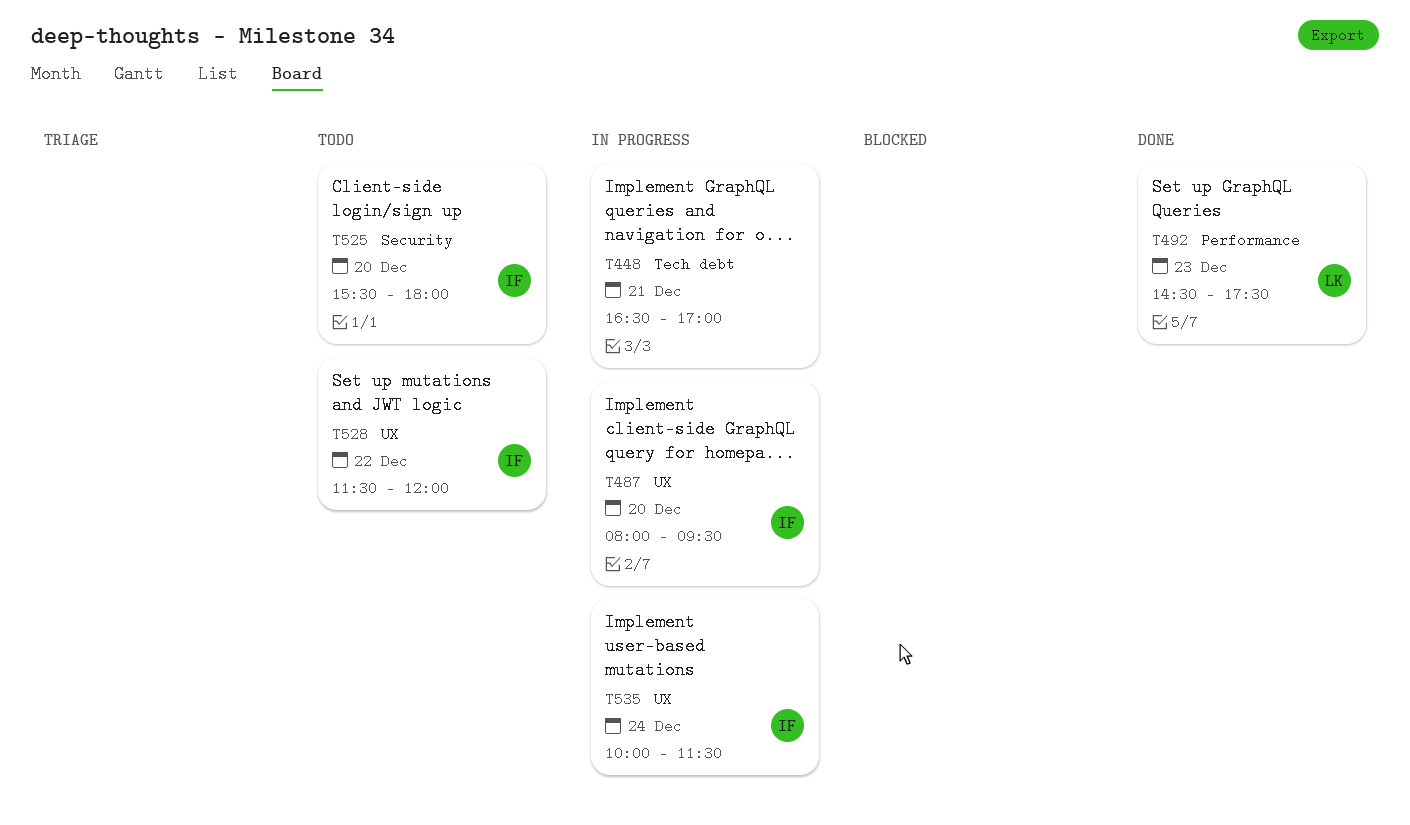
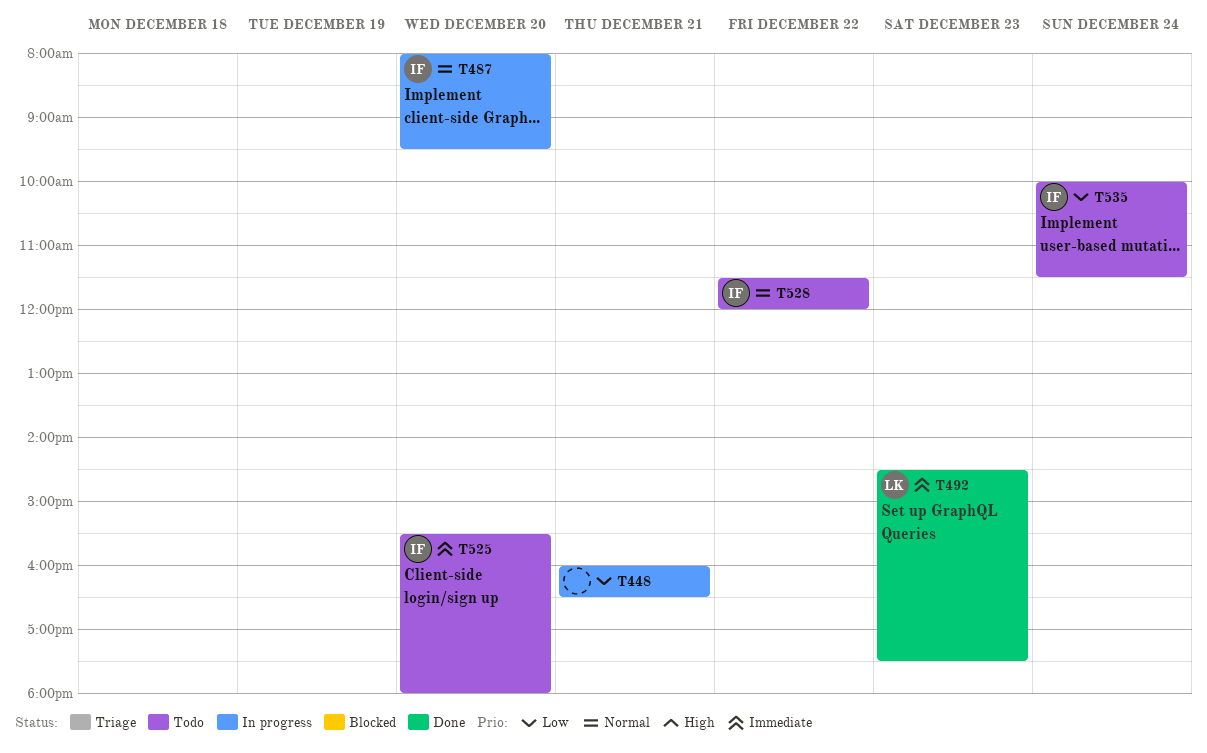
T448, begins: 16:30 -> 16:00
T448, ends: 17:00 -> 16:30
T535, status: In progress -> Todo

